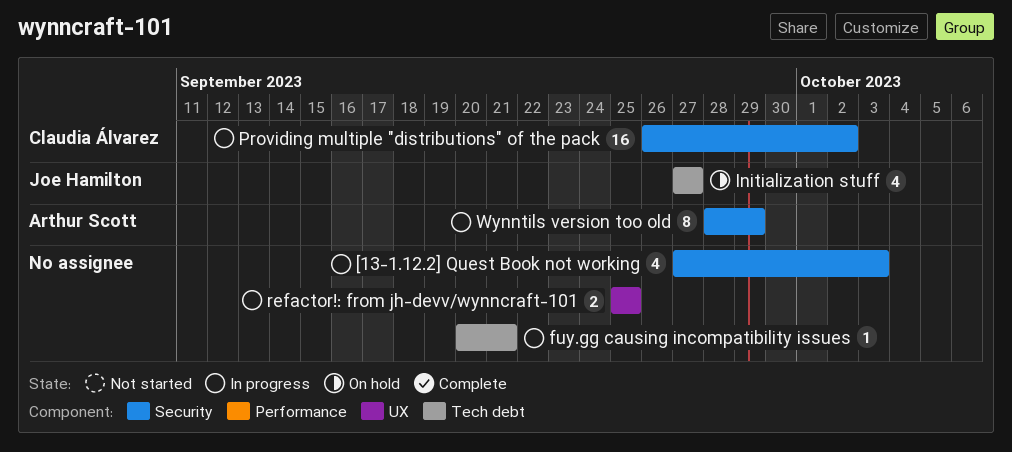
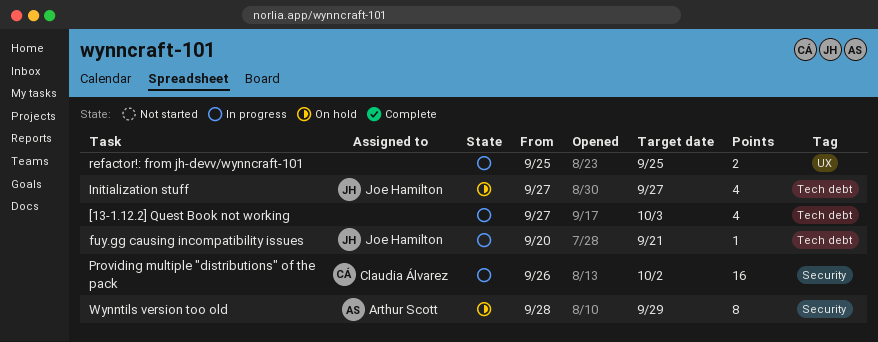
[13-1.12.2] Quest Book not working, label: Security -> Tech debt
fuy.gg causing incompatibility issues, owner: none -> Joe Hamilton
Wynntils version too old, status: In progress -> On hold

